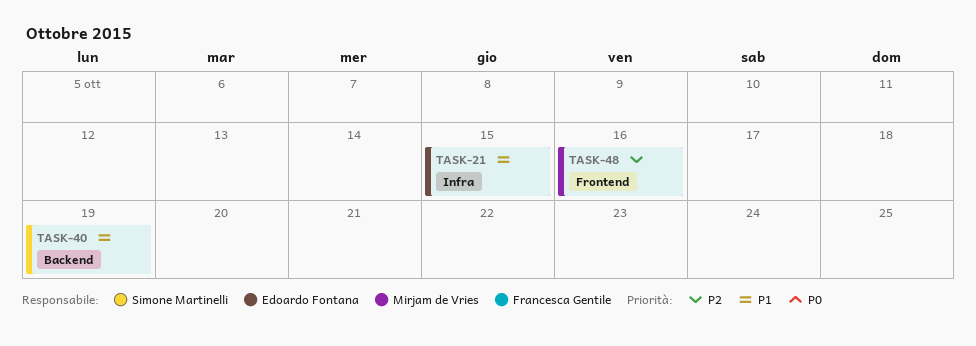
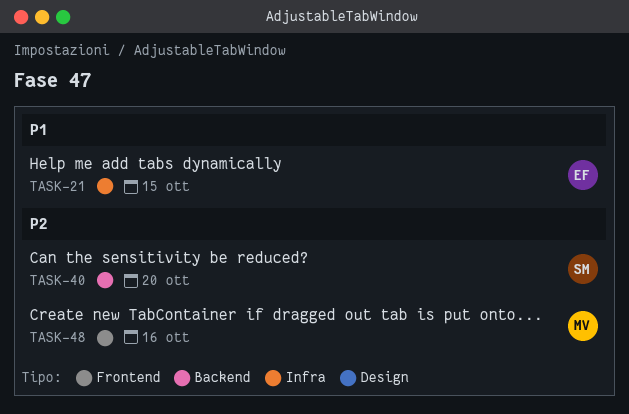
TASK-40, priority: P1 -> P2
TASK-40, due: Oct 19 -> Oct 20

